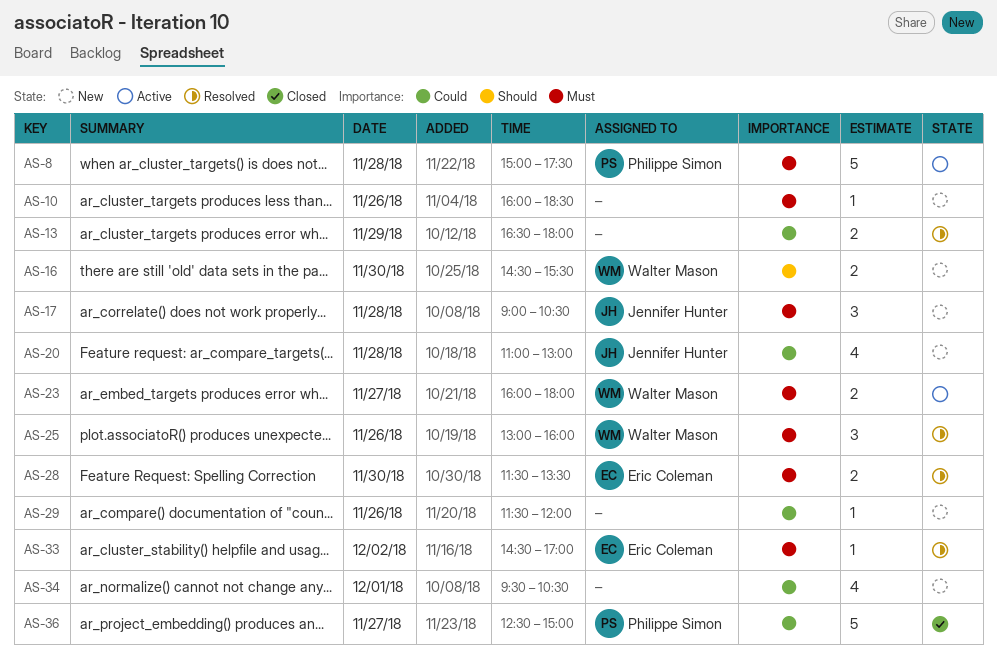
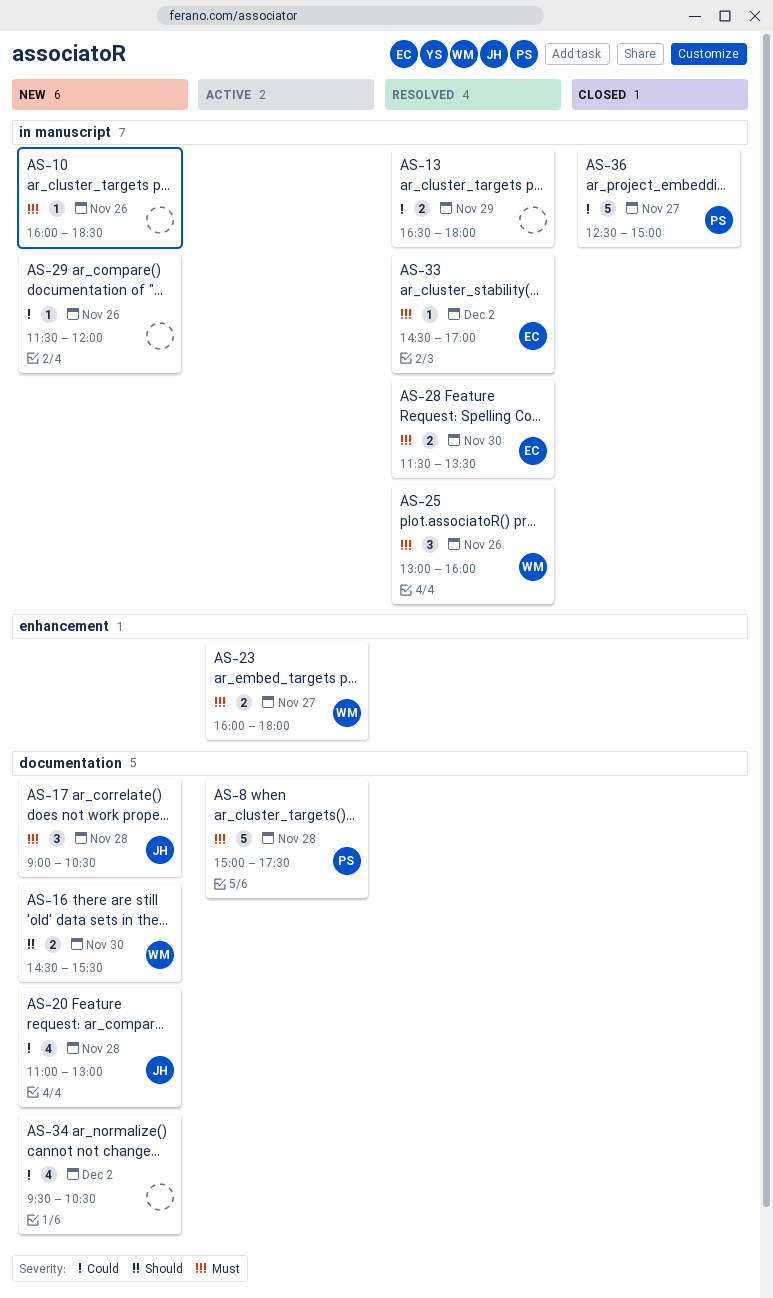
AS-34, day: Dec 1 -> Dec 2

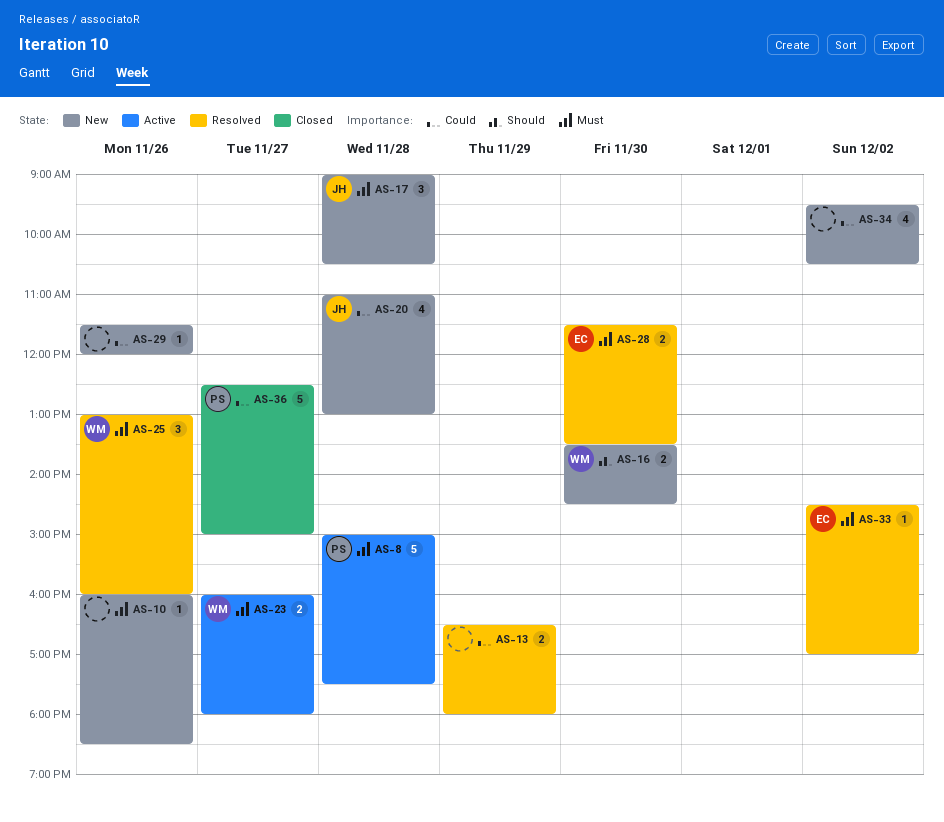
AS-16, begins: 14:30 -> 13:30
AS-16, ends: 15:30 -> 14:30

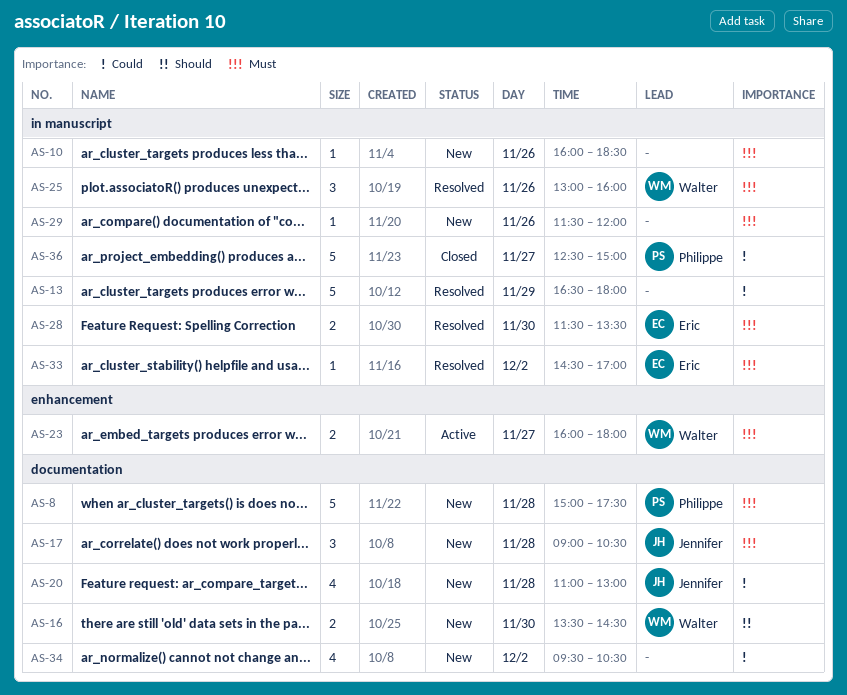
AS-8, status: Active -> New
AS-13, estimate: 2 -> 5
AS-29, priority: Could -> Must

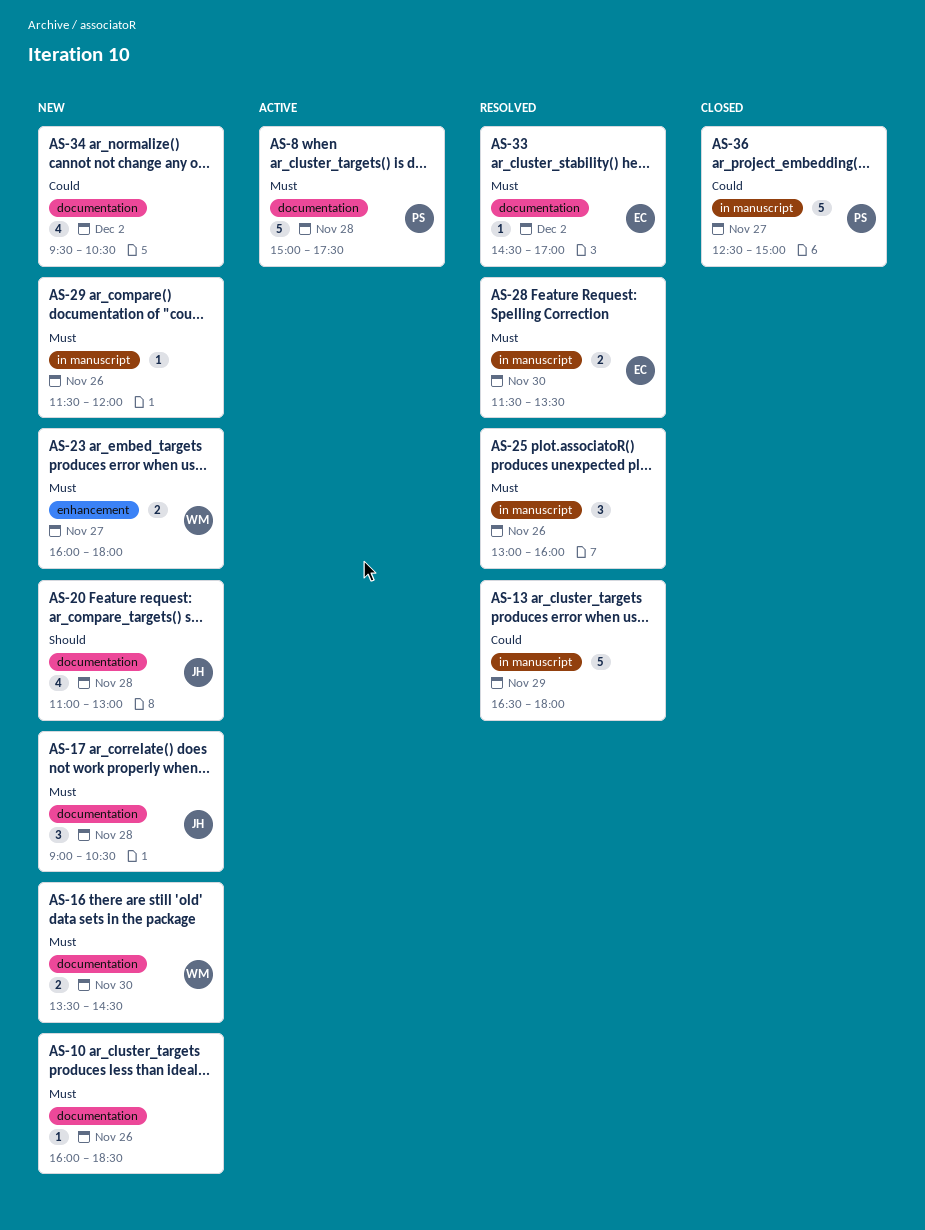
AS-8, status: New -> Active
AS-10, label: in manuscript -> documentation
AS-16, priority: Should -> Must
AS-20, priority: Could -> Should
AS-23, status: Active -> New
AS-25, owner: Walter -> none
AS-33, label: in manuscript -> documentation

